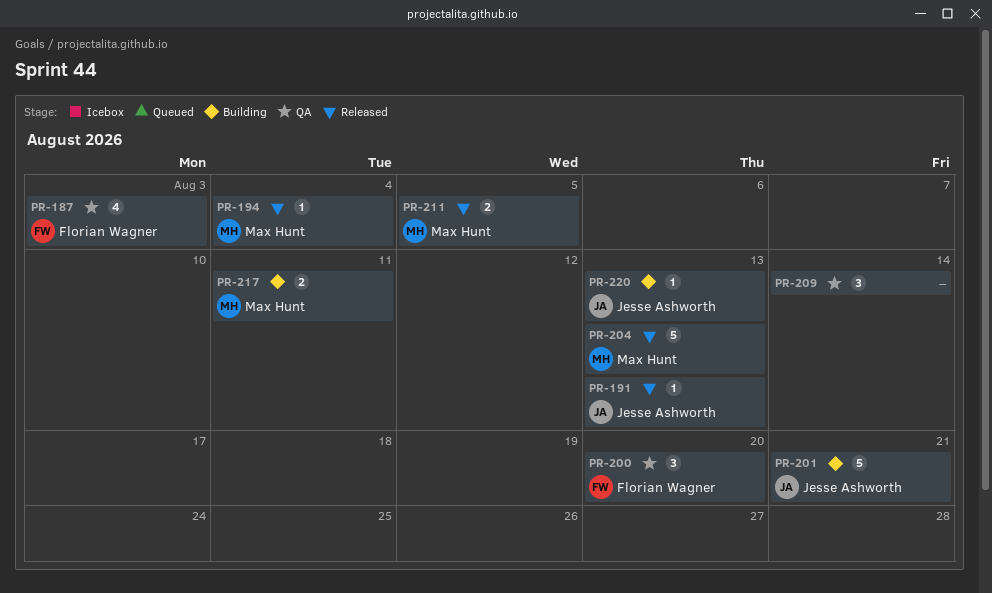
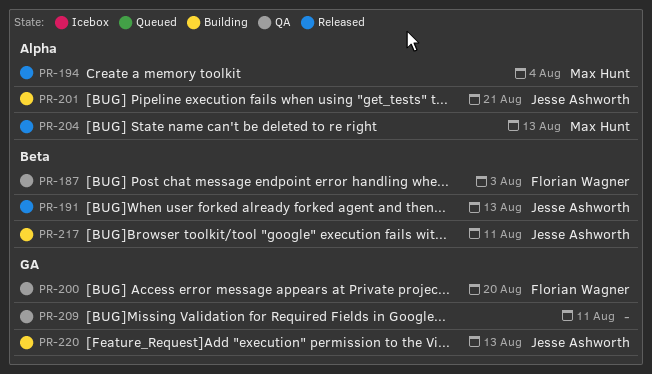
PR-209, due: Aug 14 -> Aug 11
PR-211: present -> none
PR-217, owner: Max Hunt -> Jesse Ashworth

